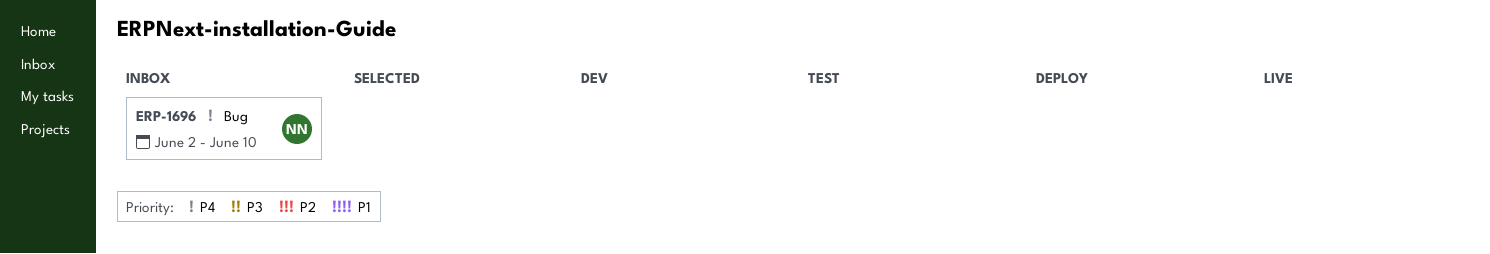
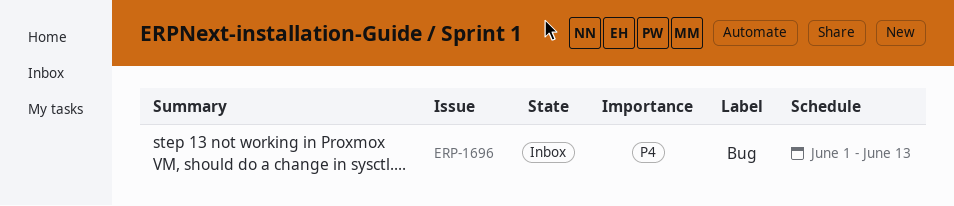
ERP-1696, start: Jun 2 -> Jun 1
ERP-1696, due: Jun 10 -> Jun 13

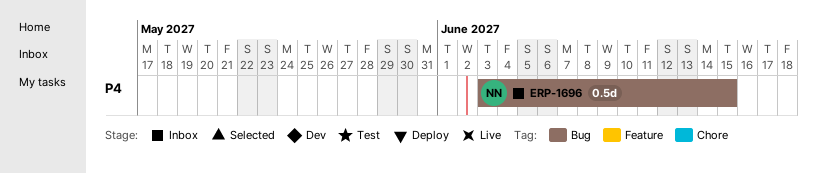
ERP-1696, start: Jun 1 -> Jun 3
ERP-1696, due: Jun 13 -> Jun 15

